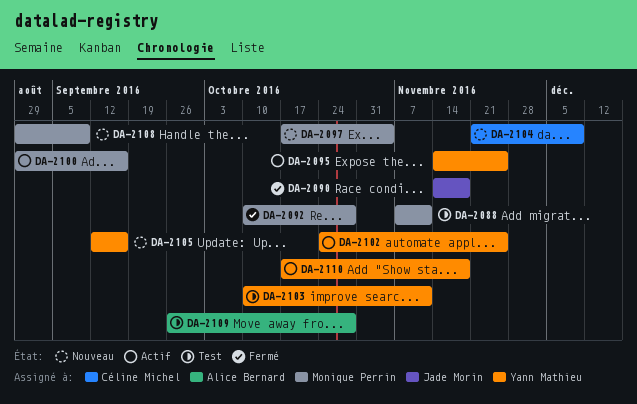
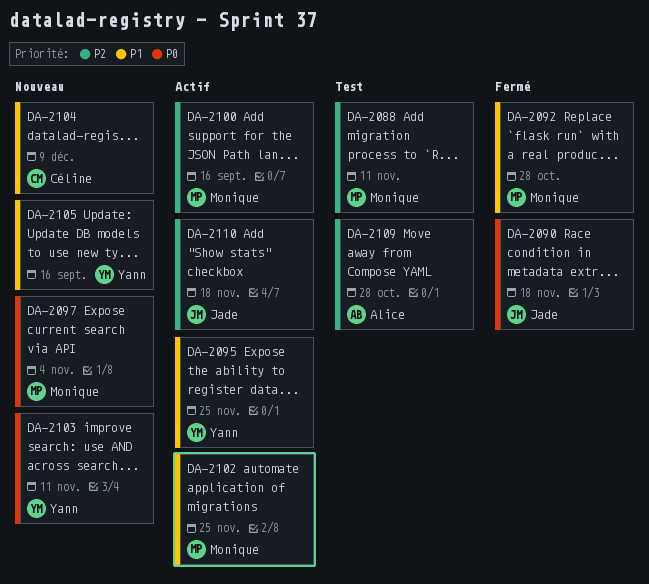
DA-2102, owner: Yann Mathieu -> Monique Perrin
DA-2103, status: Test -> Nouveau
DA-2108: present -> none
DA-2110, owner: Yann Mathieu -> Jade Morin

